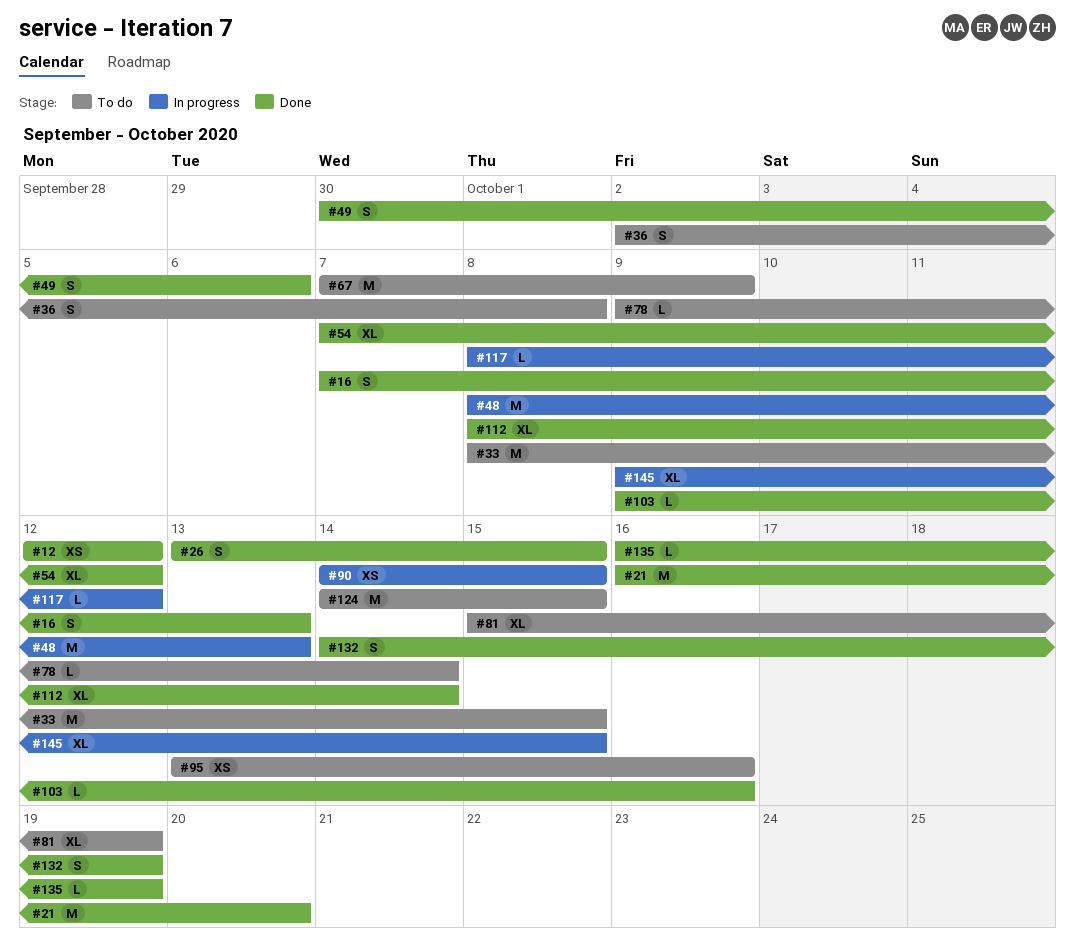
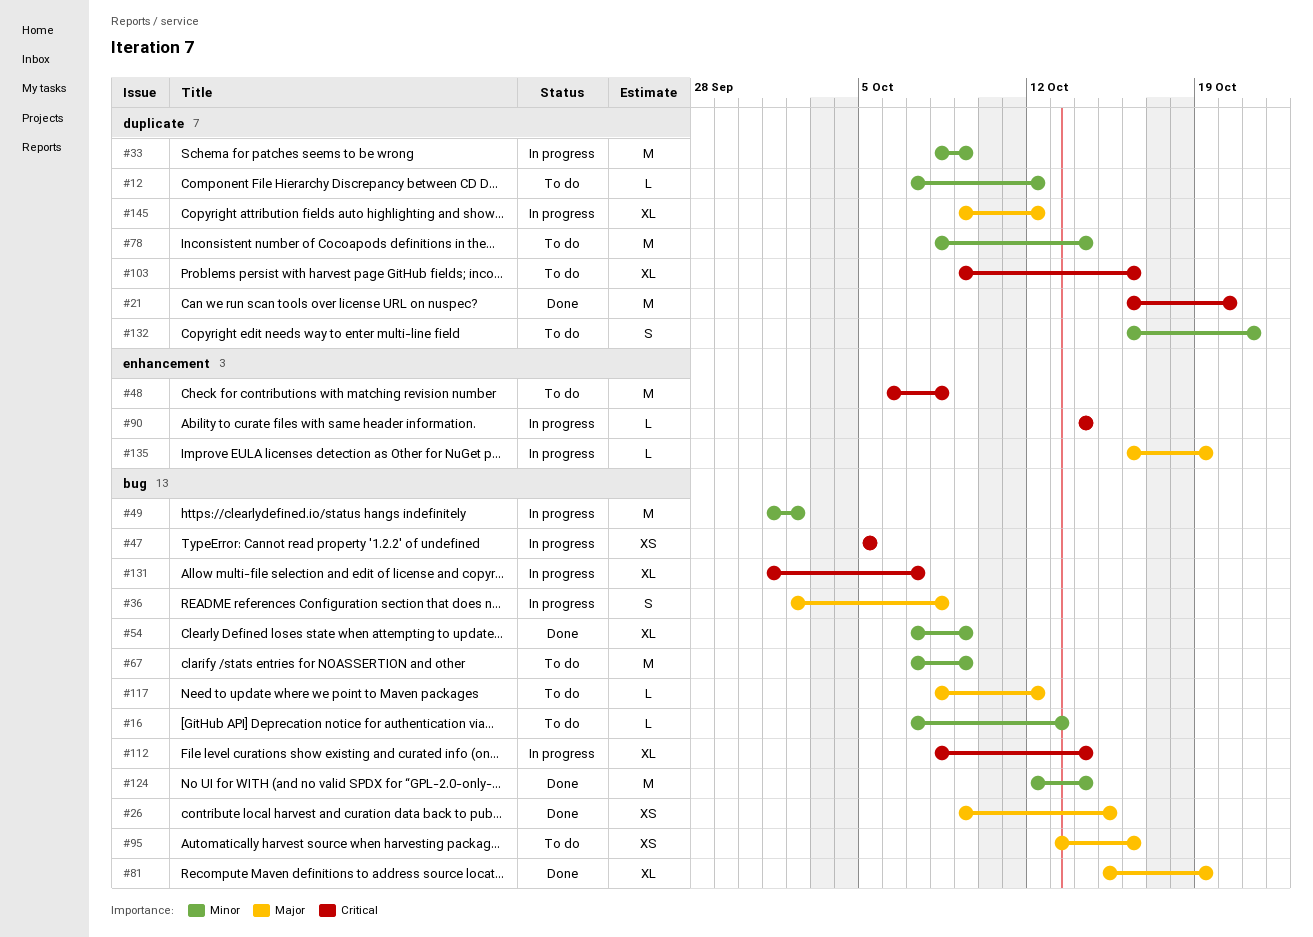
#12, status: Done -> To do
#12, estimate: XS -> L
#12, start: Oct 12 -> Oct 7
#16, status: Done -> To do
#16, estimate: S -> L
#26, estimate: S -> XS
#26, start: Oct 13 -> Oct 9
#33, status: To do -> In progress
#33, due: Oct 15 -> Oct 9
#36, status: To do -> In progress
#47: none -> present
#48, status: In progress -> To do
#48, start: Oct 8 -> Oct 6
#48, due: Oct 13 -> Oct 8
#49, status: Done -> In progress
#49, estimate: S -> M
#49, start: Sep 30 -> Oct 1
#49, due: Oct 6 -> Oct 2
#54, due: Oct 12 -> Oct 9
#78, estimate: L -> M
#78, start: Oct 9 -> Oct 8
#81, status: To do -> Done
#90, estimate: XS -> L
#90, due: Oct 15 -> Oct 14
#103, status: Done -> To do
#103, estimate: L -> XL
#112, status: Done -> In progress
#117, status: In progress -> To do
#124, status: To do -> Done
#124, start: Oct 14 -> Oct 12
#124, due: Oct 15 -> Oct 14
#131: none -> present
#132, status: Done -> To do
#132, start: Oct 14 -> Oct 16
#132, due: Oct 19 -> Oct 21
#135, status: Done -> In progress
#145, due: Oct 15 -> Oct 12

